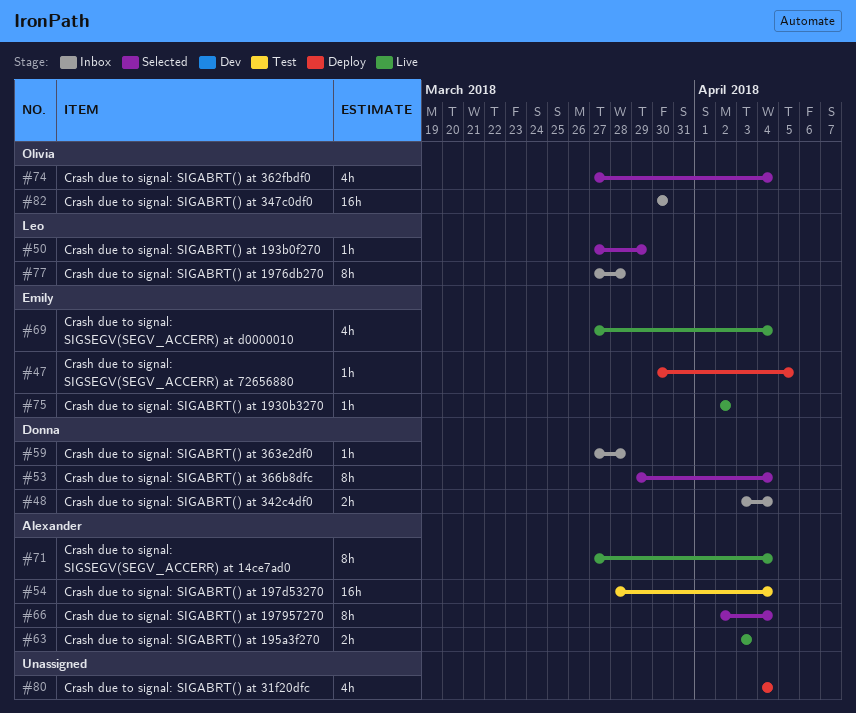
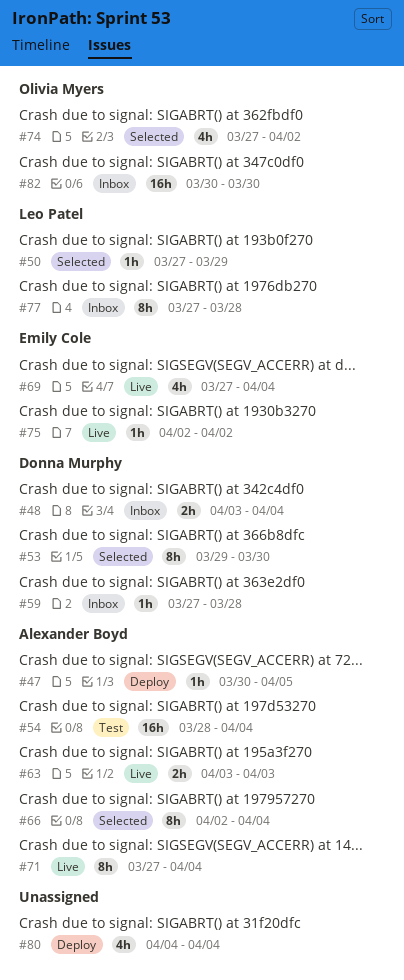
#47, owner: Emily Cole -> Alexander Boyd
#53, due: Apr 4 -> Mar 30
#74, due: Apr 4 -> Apr 2

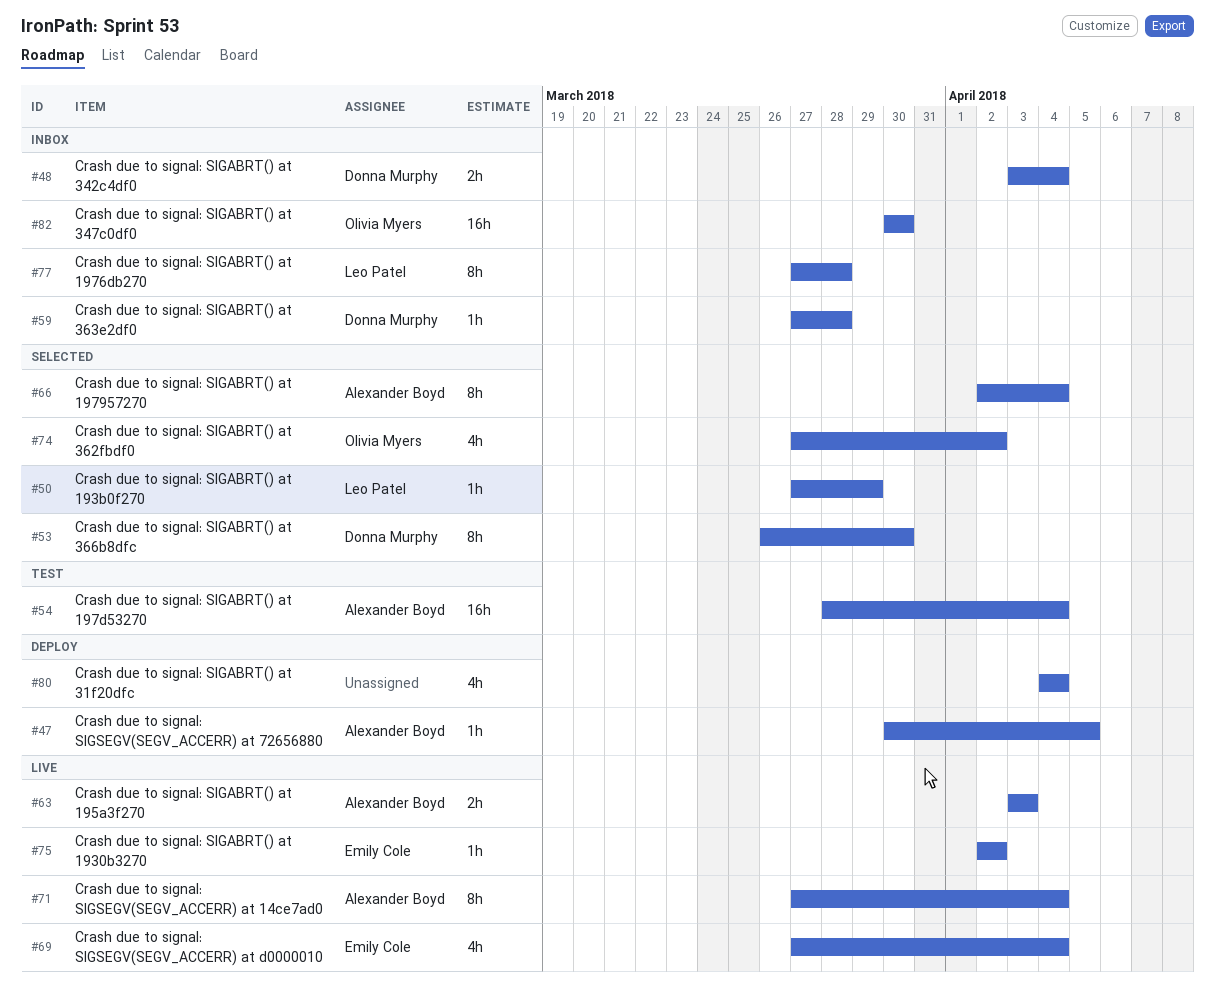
#53, start: Mar 29 -> Mar 26

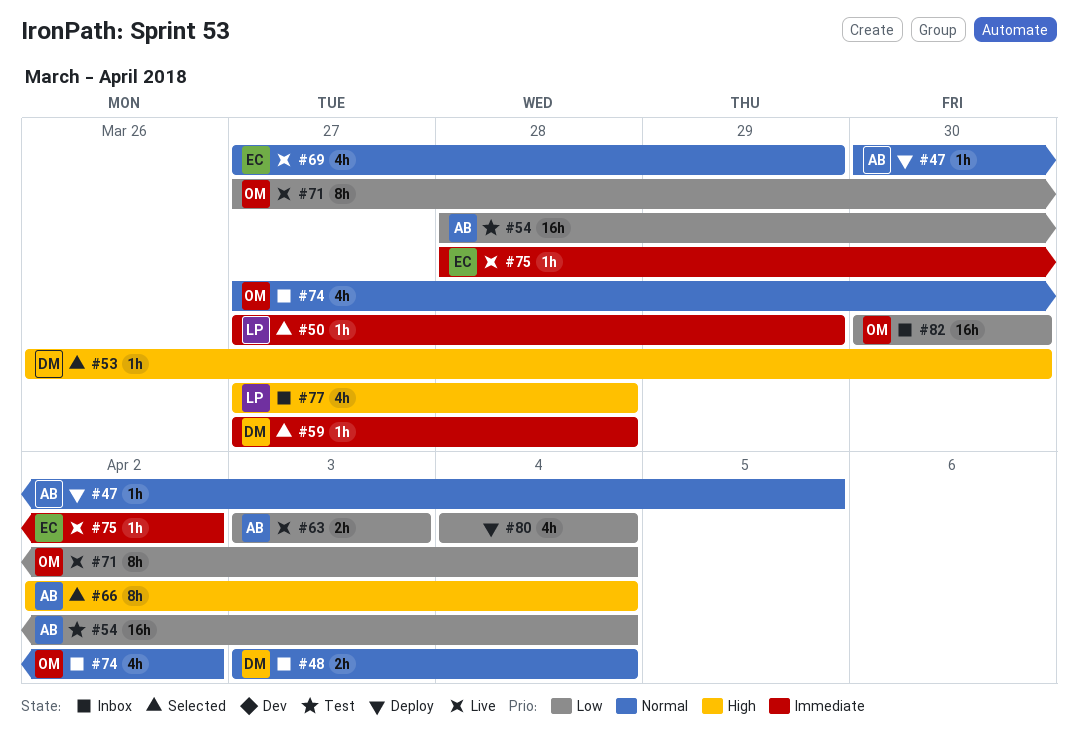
#53, estimate: 8h -> 1h
#59, status: Inbox -> Selected
#69, due: Apr 4 -> Mar 29
#71, owner: Alexander Boyd -> Olivia Myers
#74, status: Selected -> Inbox
#75, start: Apr 2 -> Mar 28
#77, estimate: 8h -> 4h

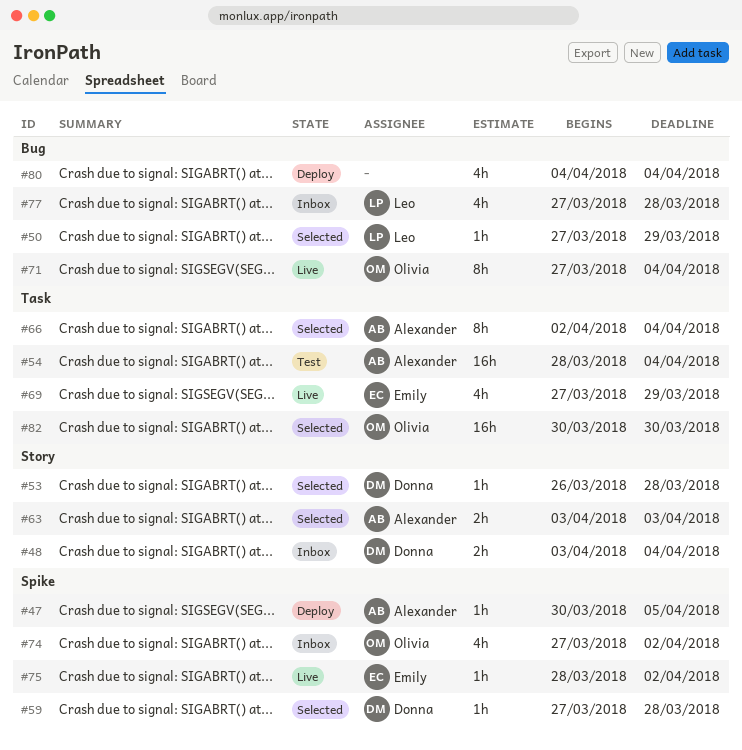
#53, due: Mar 30 -> Mar 28
#63, status: Live -> Selected
#82, status: Inbox -> Selected

